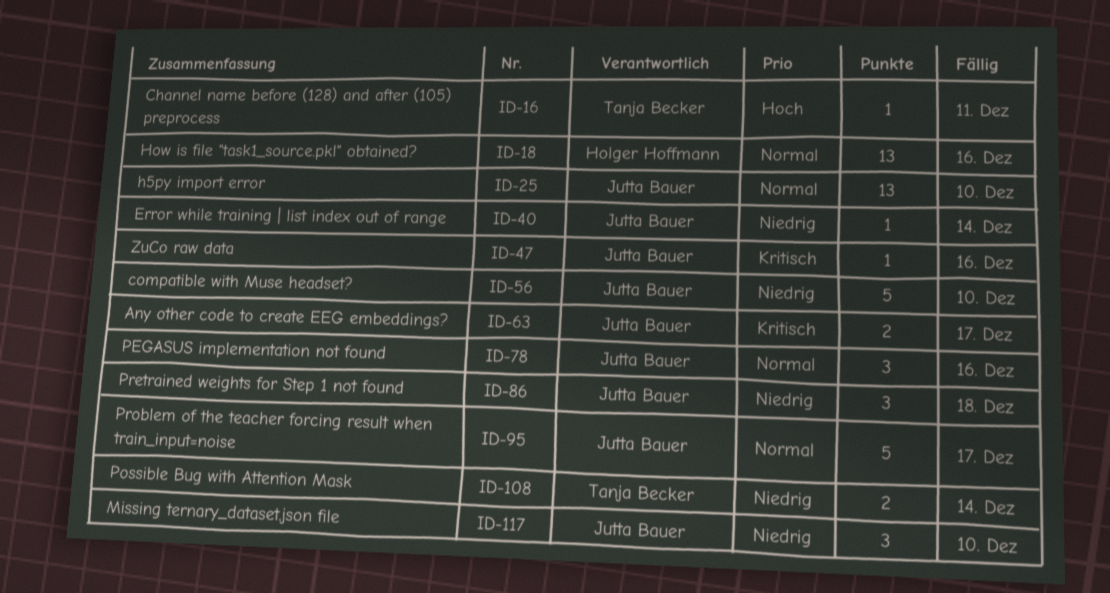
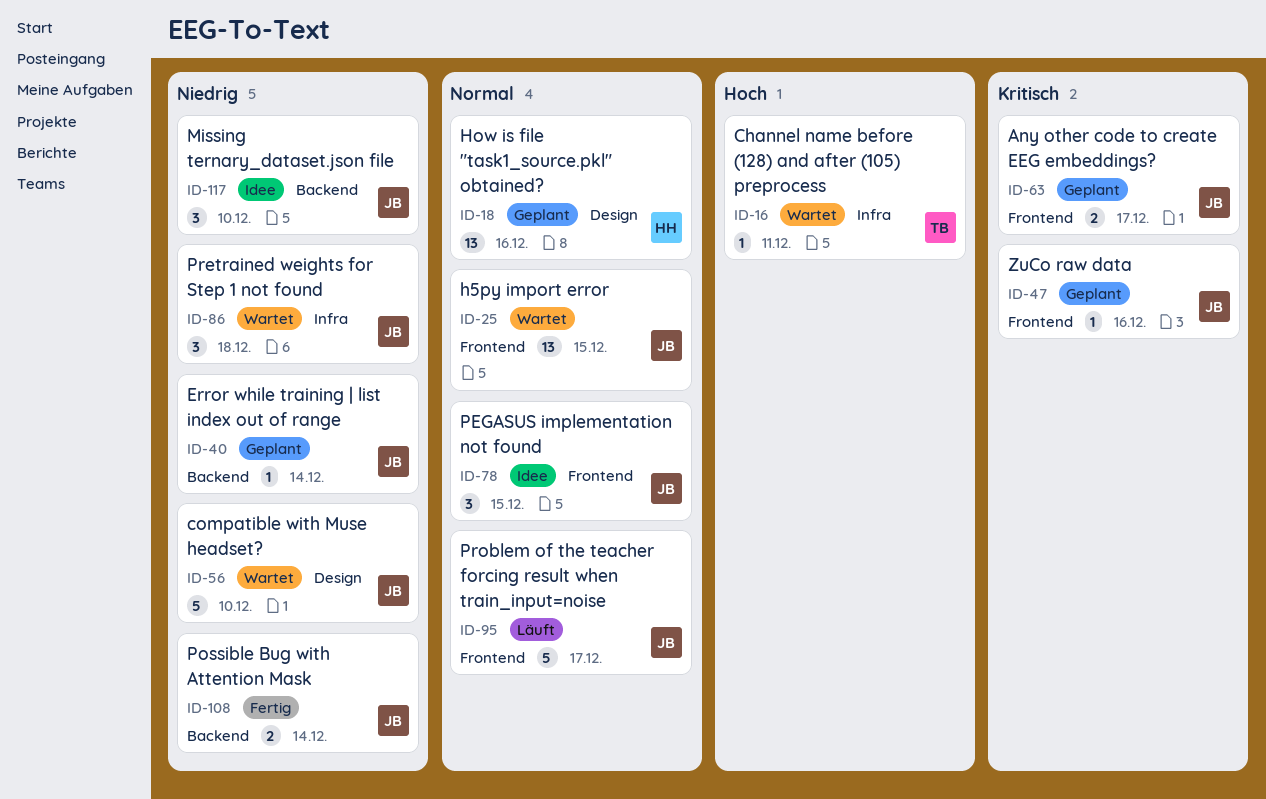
ID-25, due: Dec 10 -> Dec 15
ID-78, due: Dec 16 -> Dec 15
ID-108, owner: Tanja Becker -> Jutta Bauer

